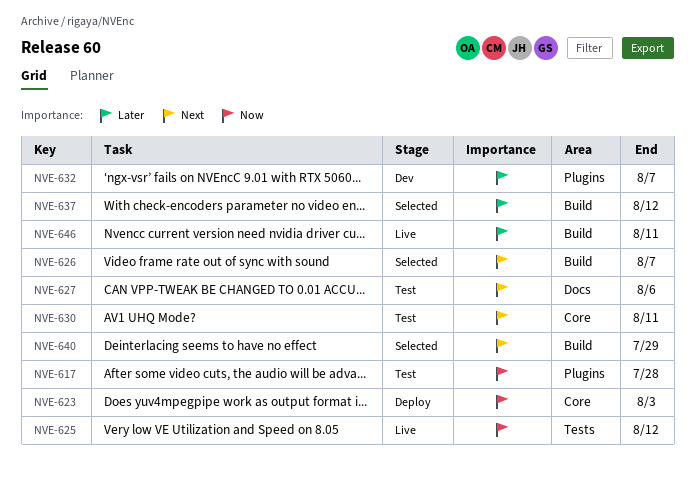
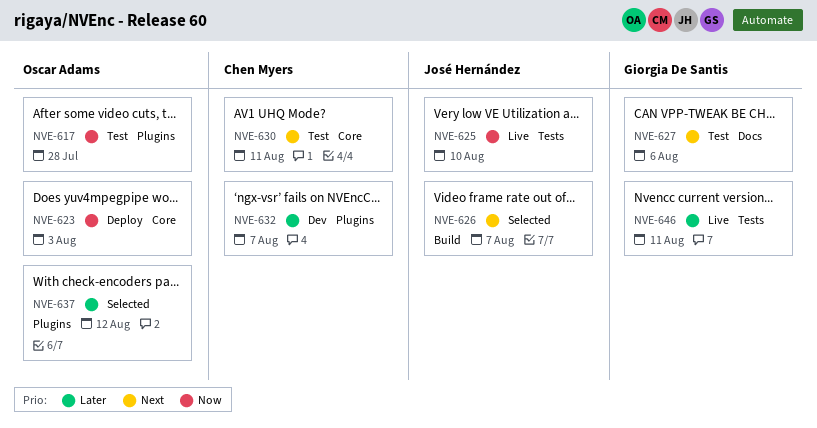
NVE-625, due: Aug 12 -> Aug 10
NVE-637, label: Build -> Plugins
NVE-640: present -> none
NVE-646, label: Build -> Tests

